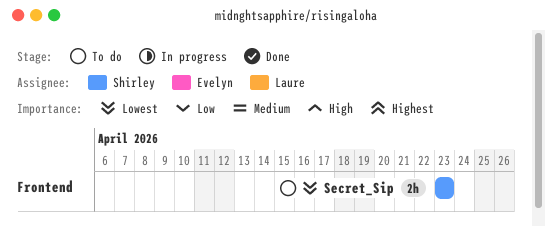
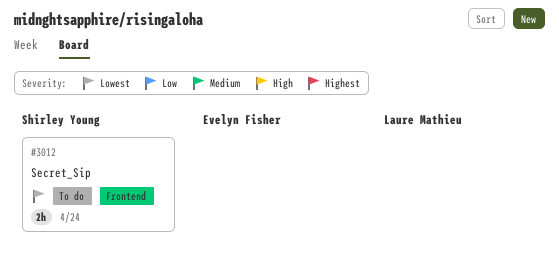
Secret_Sip, due: Apr 23 -> Apr 24

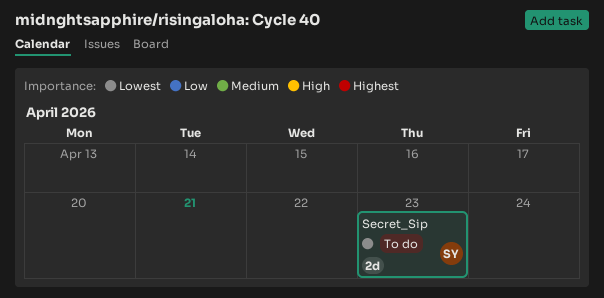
Secret_Sip, estimate: 2h -> 2d
Secret_Sip, due: Apr 24 -> Apr 23

